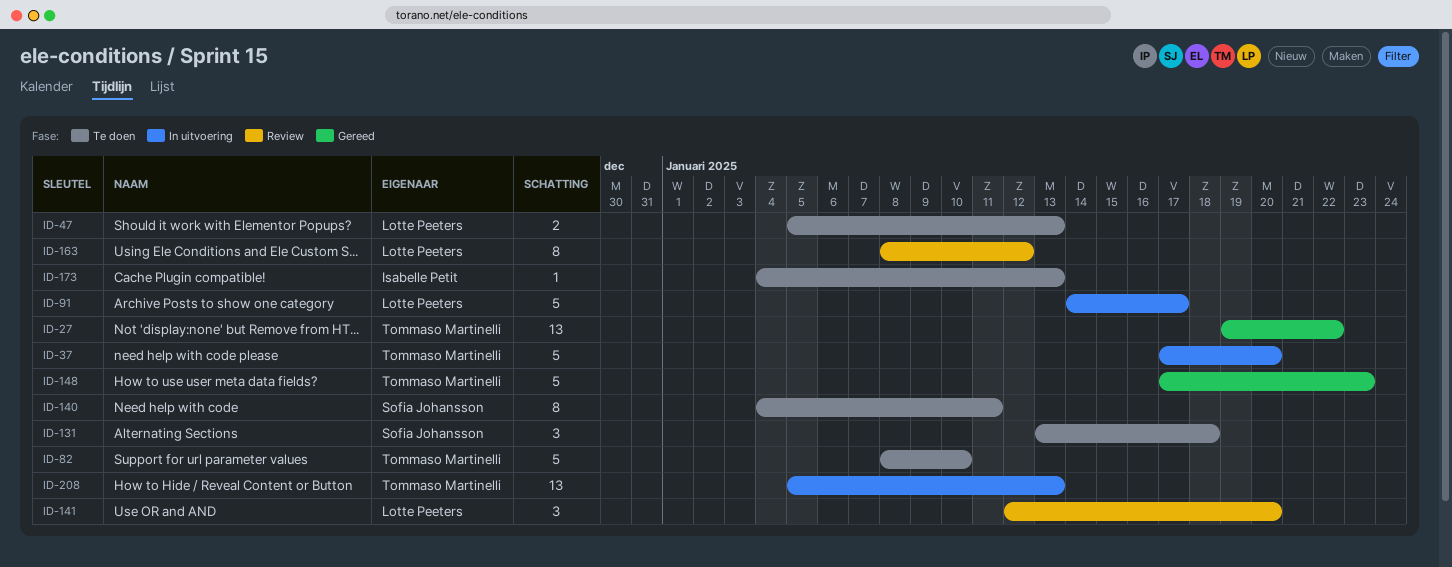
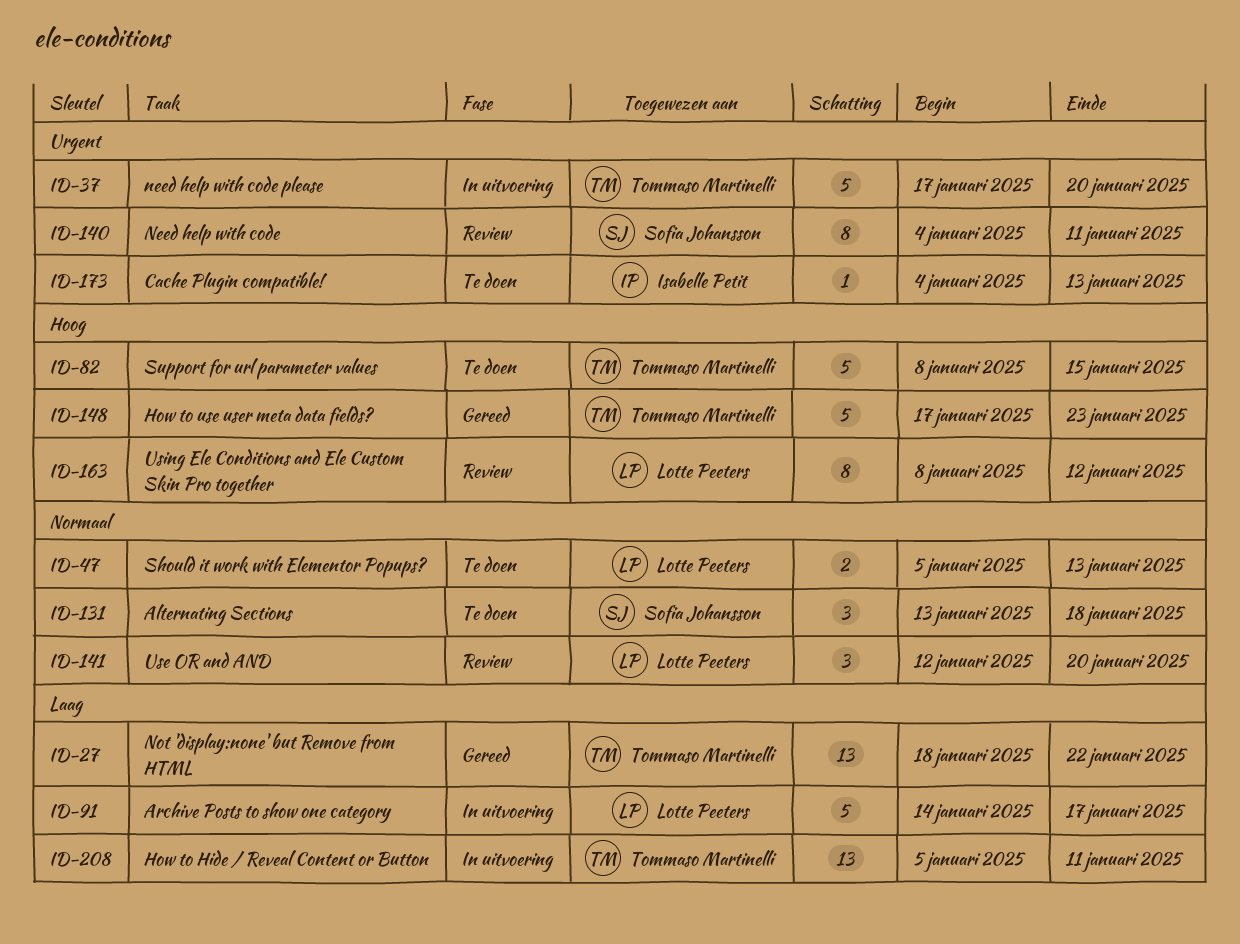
ID-27, start: Jan 19 -> Jan 18
ID-82, due: Jan 10 -> Jan 15
ID-140, status: Te doen -> Review
ID-208, due: Jan 13 -> Jan 11

